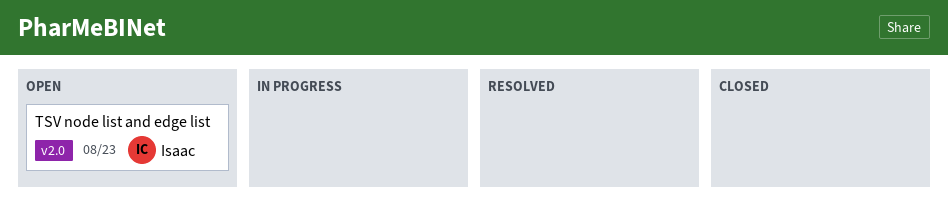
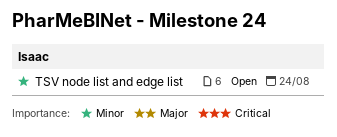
TSV node list and edge list, due: Aug 23 -> Aug 24

